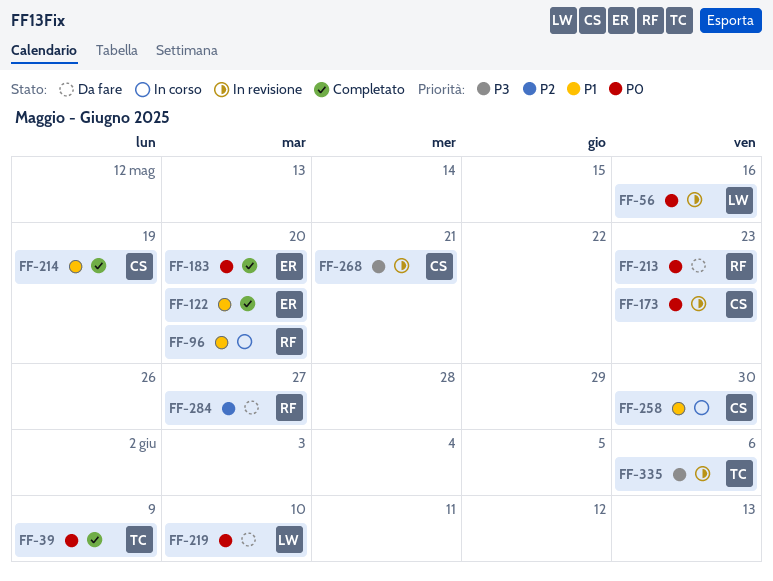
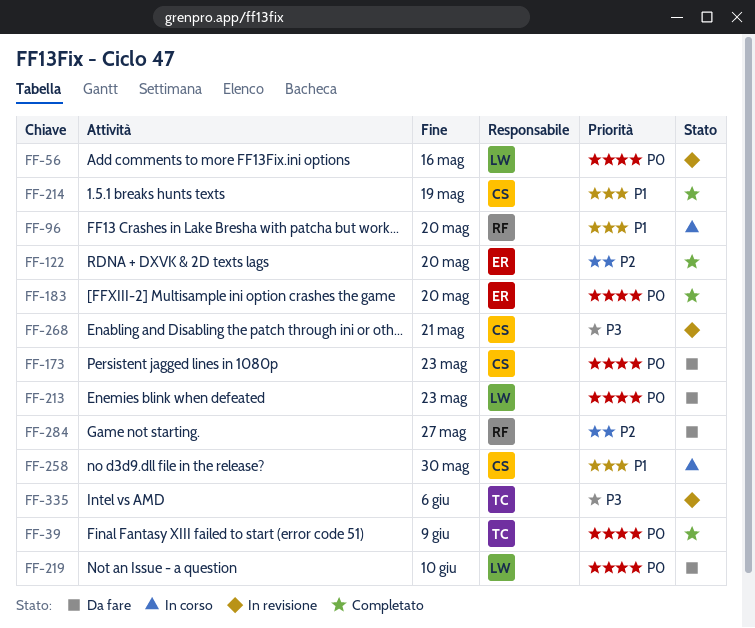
FF-122, priority: P1 -> P2
FF-173, status: In revisione -> Da fare
FF-213, owner: RF -> LW

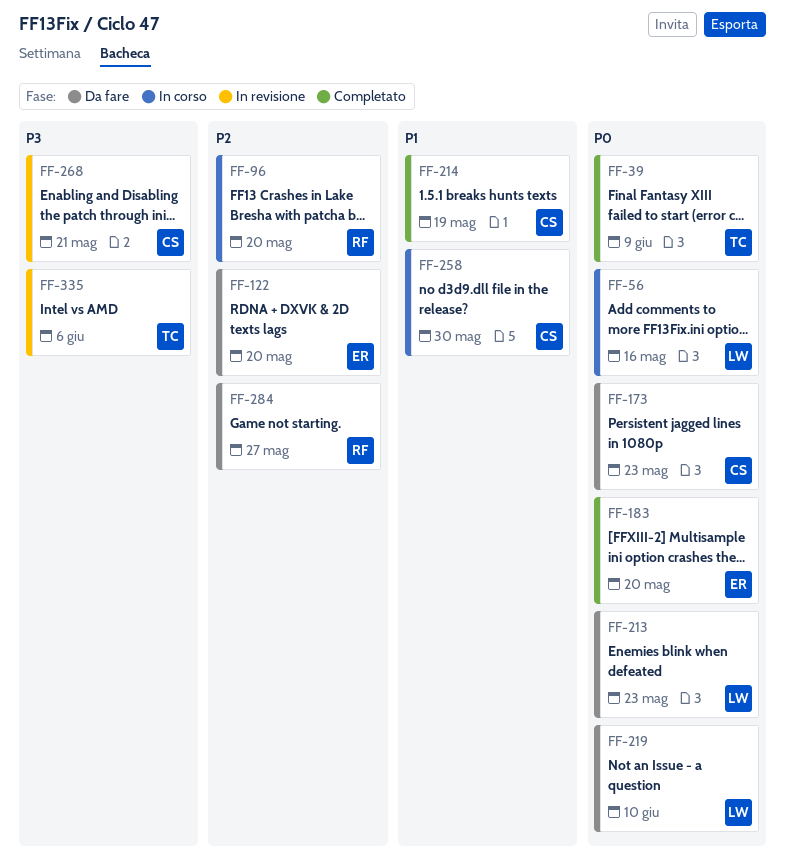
FF-56, status: In revisione -> In corso
FF-96, priority: P1 -> P2
FF-122, status: Completato -> Da fare

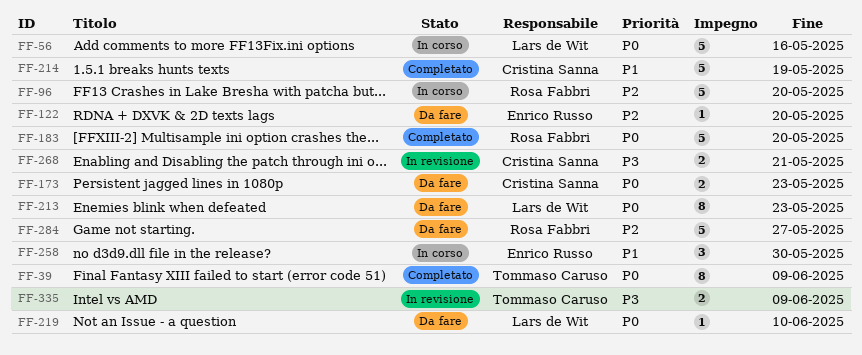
FF-183, owner: Enrico Russo -> Rosa Fabbri
FF-258, owner: Cristina Sanna -> Enrico Russo
FF-335, due: Jun 6 -> Jun 9

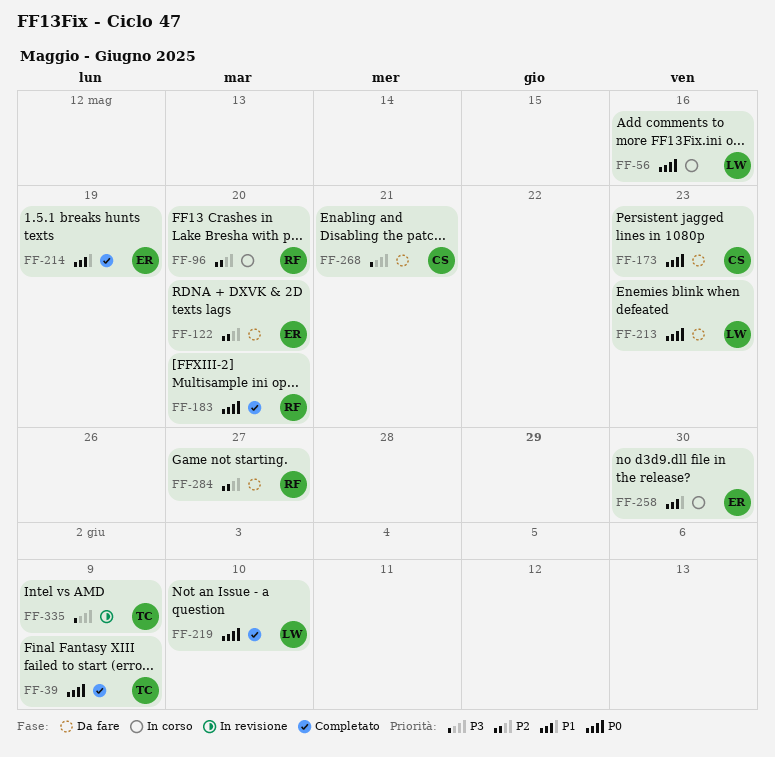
FF-214, owner: Cristina Sanna -> Enrico Russo
FF-219, status: Da fare -> Completato
FF-268, status: In revisione -> Da fare

